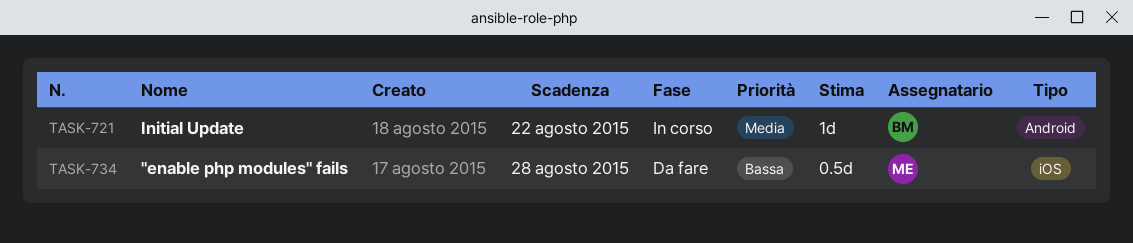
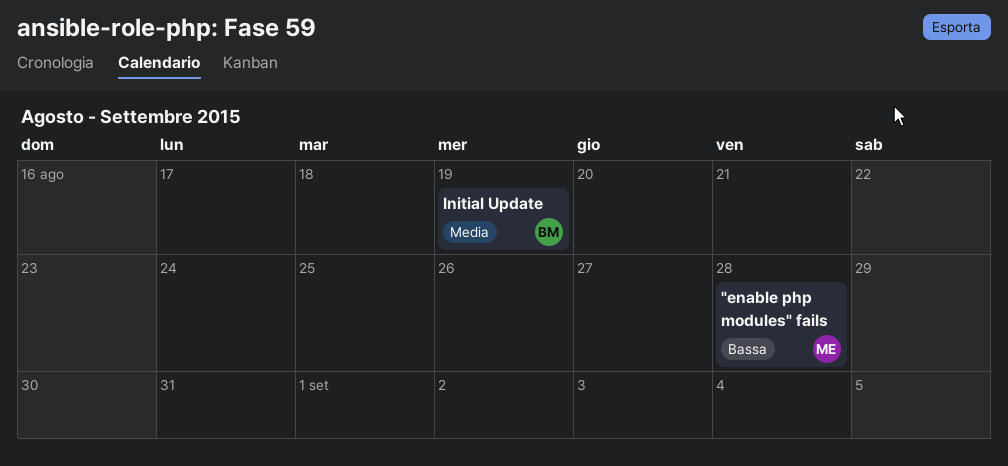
Initial Update, due: Aug 22 -> Aug 19

